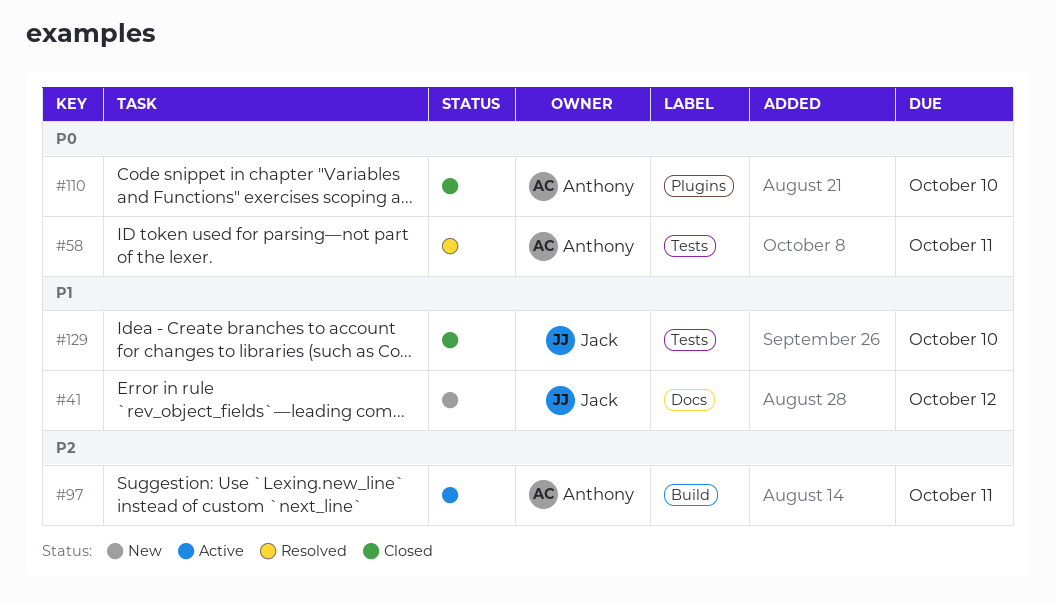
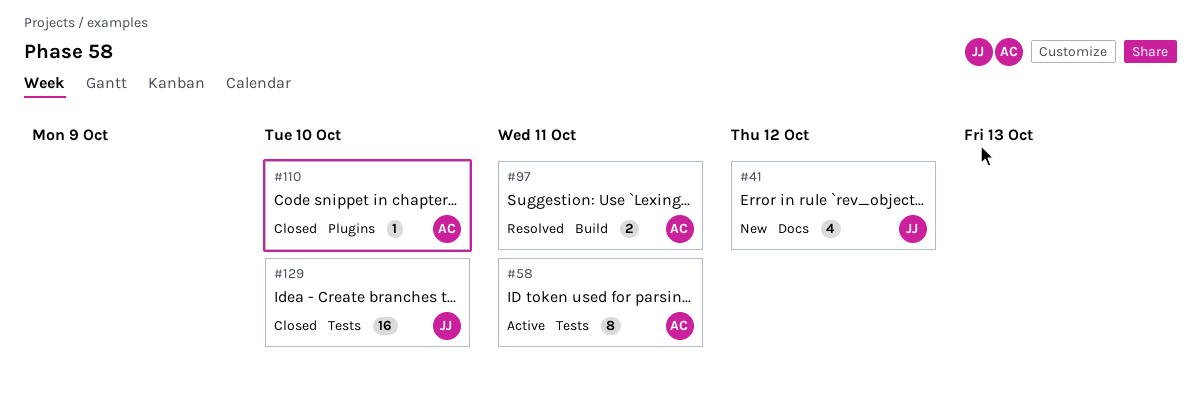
#58, status: Resolved -> Active
#97, status: Active -> Resolved

